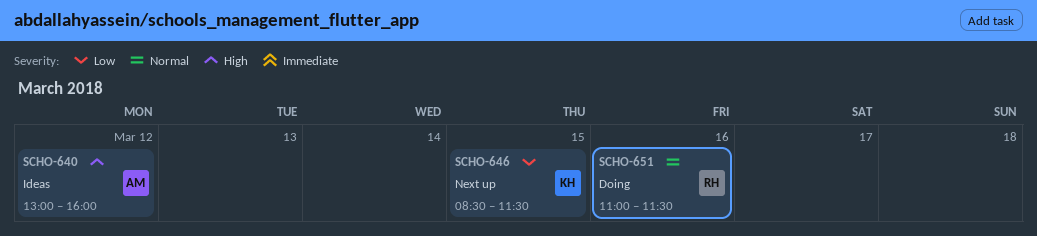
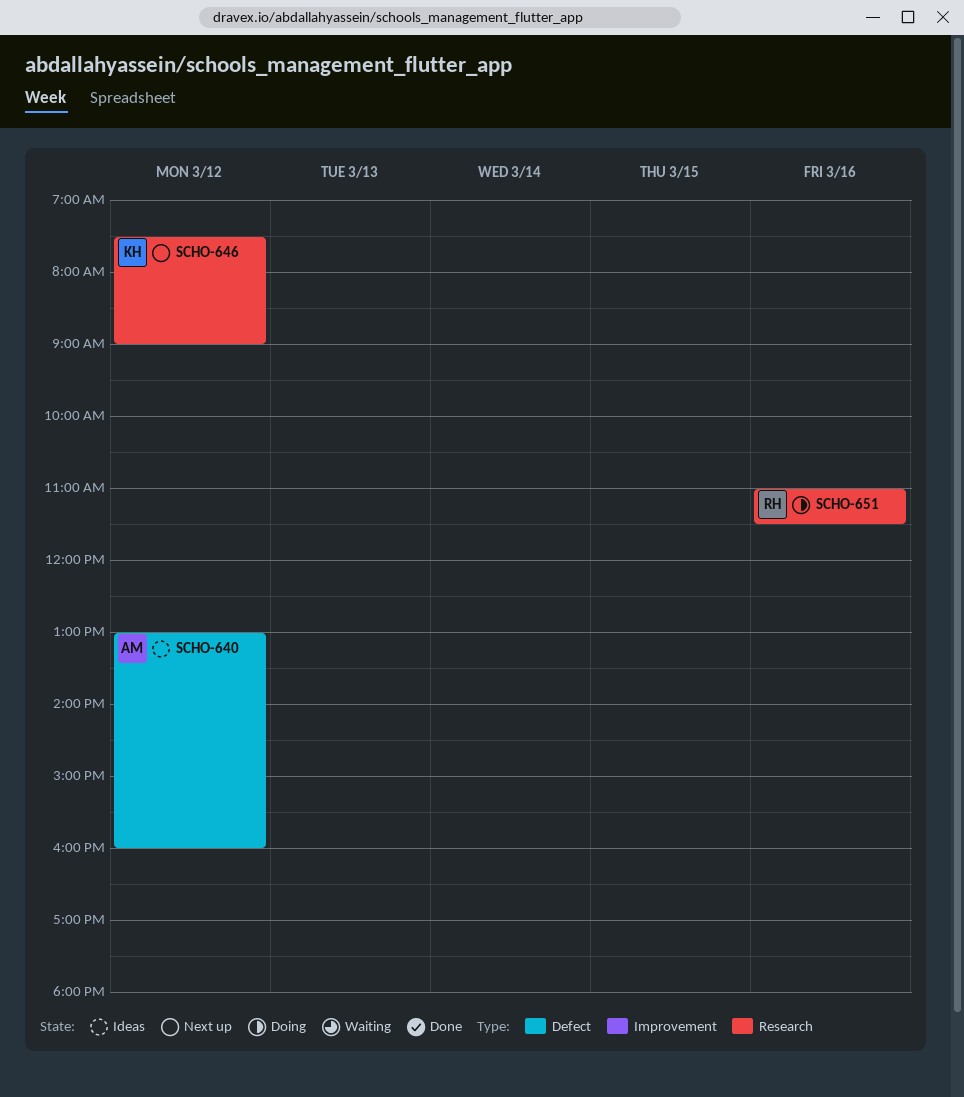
SCHO-646, day: Mar 15 -> Mar 12
SCHO-646, begins: 08:30 -> 07:30
SCHO-646, ends: 11:30 -> 09:00

